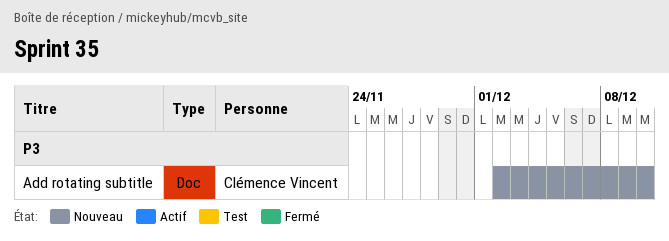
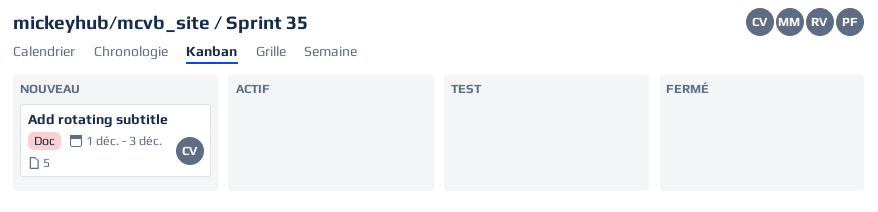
Add rotating subtitle, start: Dec 2 -> Dec 1
Add rotating subtitle, due: Dec 10 -> Dec 3

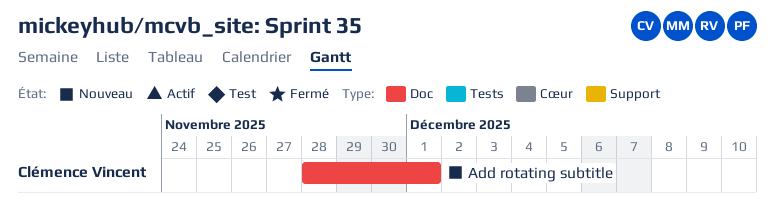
Add rotating subtitle, start: Dec 1 -> Nov 28
Add rotating subtitle, due: Dec 3 -> Dec 1

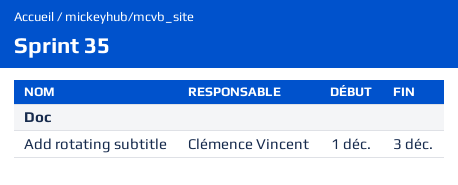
Add rotating subtitle, start: Nov 28 -> Dec 1
Add rotating subtitle, due: Dec 1 -> Dec 3

